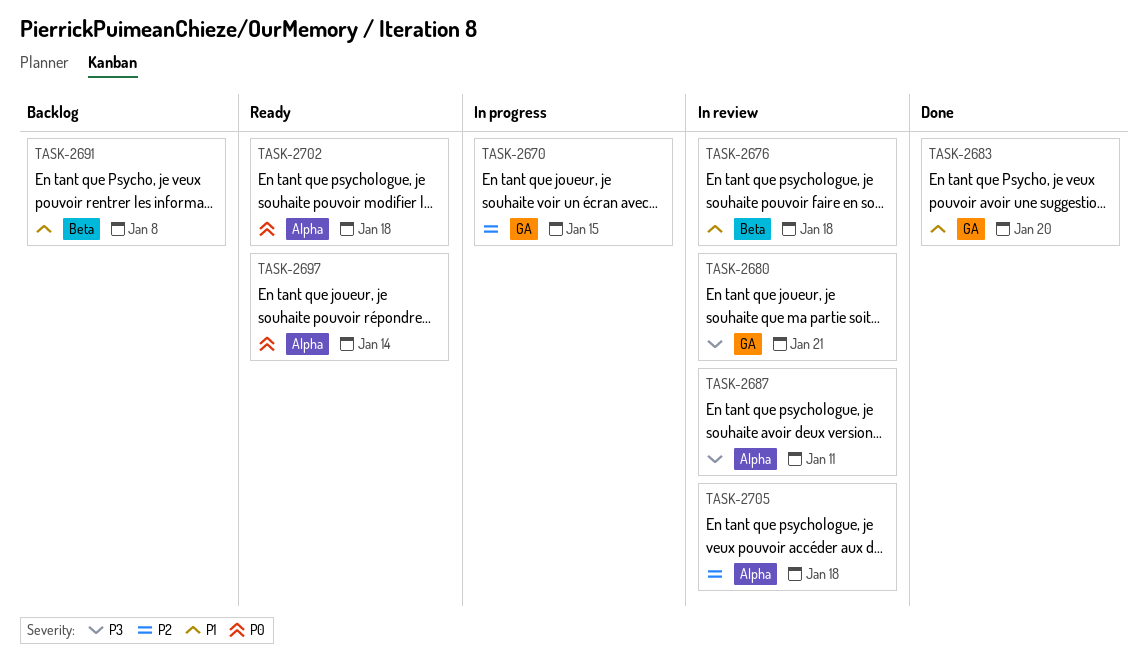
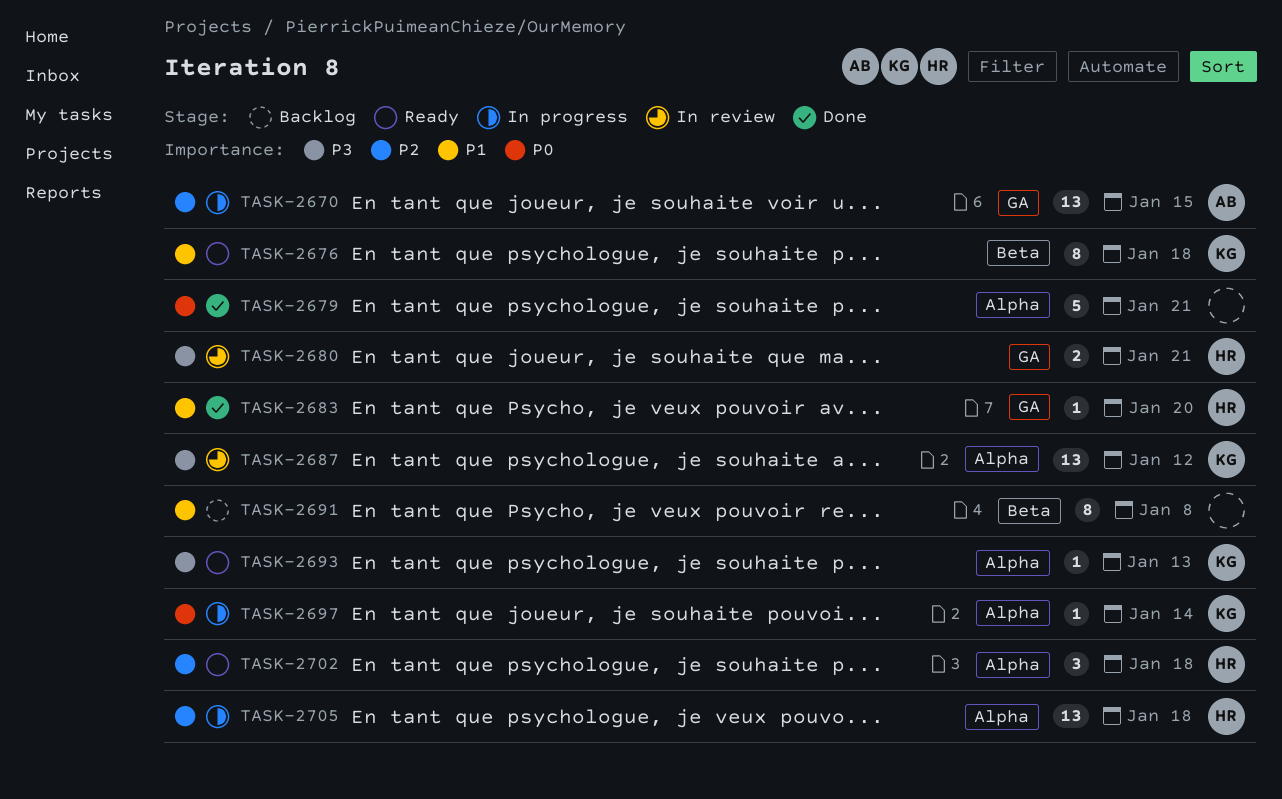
TASK-2676, status: In review -> Ready
TASK-2679: none -> present
TASK-2687, due: Jan 11 -> Jan 12
TASK-2693: none -> present
TASK-2697, status: Ready -> In progress
TASK-2702, priority: P0 -> P2
TASK-2705, status: In review -> In progress

